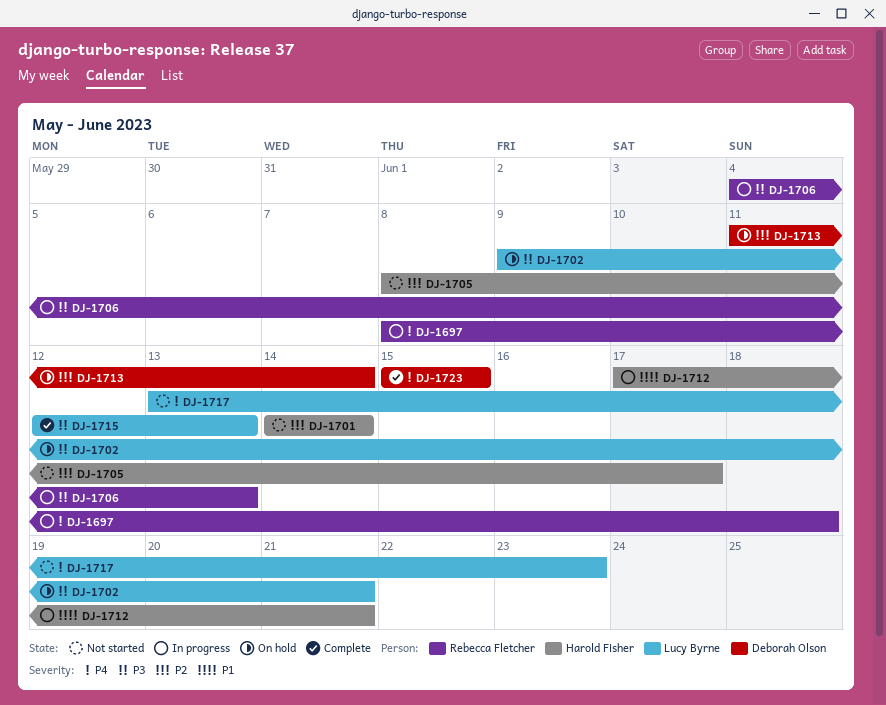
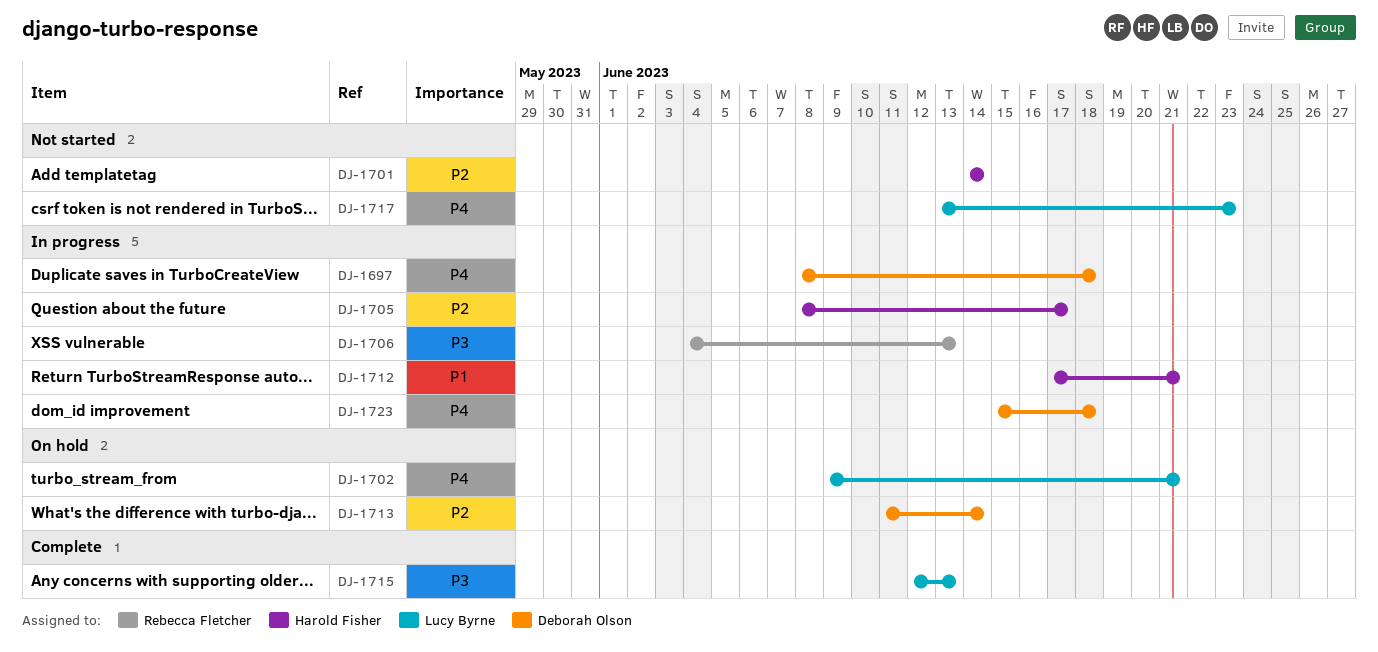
DJ-1697, owner: Rebecca Fletcher -> Deborah Olson
DJ-1702, priority: P3 -> P4
DJ-1705, status: Not started -> In progress
DJ-1723, status: Complete -> In progress
DJ-1723, due: Jun 15 -> Jun 18

